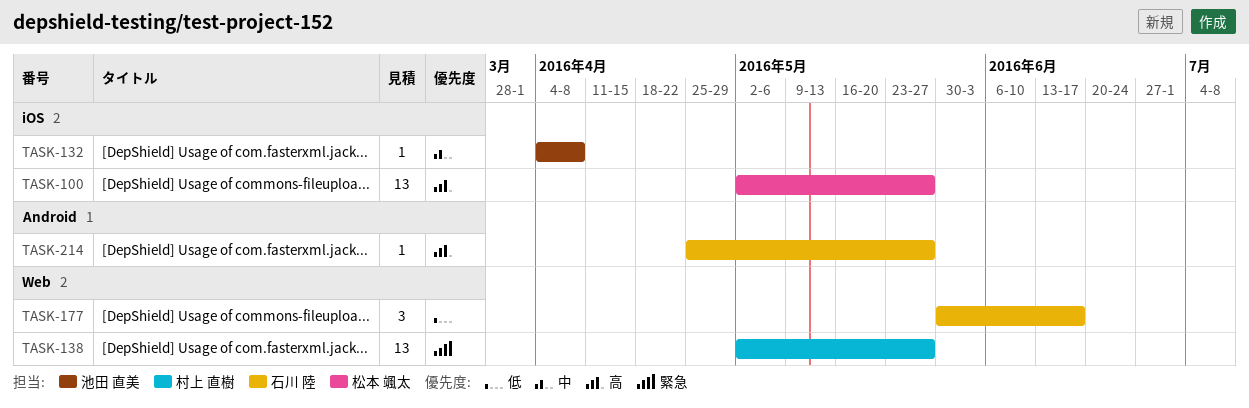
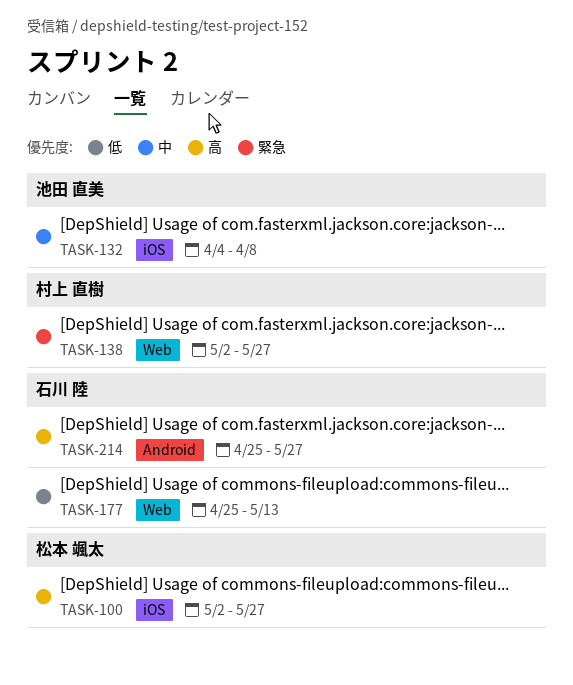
TASK-177, start: May 30 -> Apr 25
TASK-177, due: Jun 17 -> May 13

